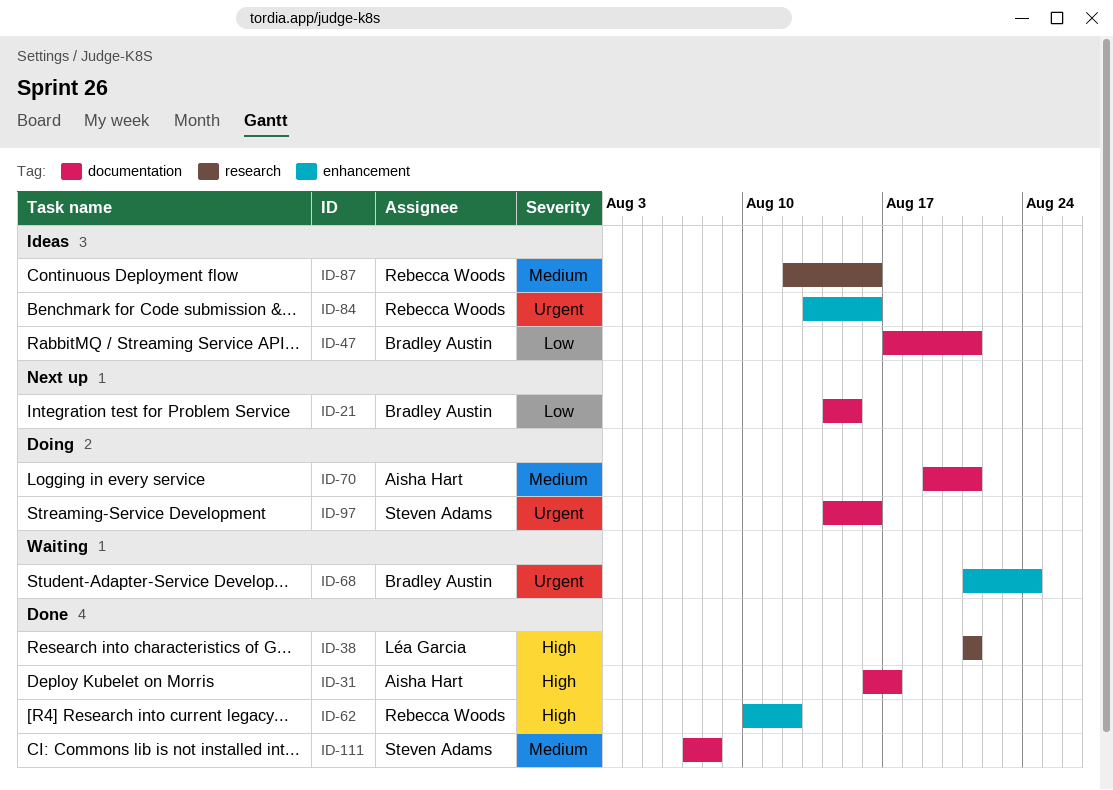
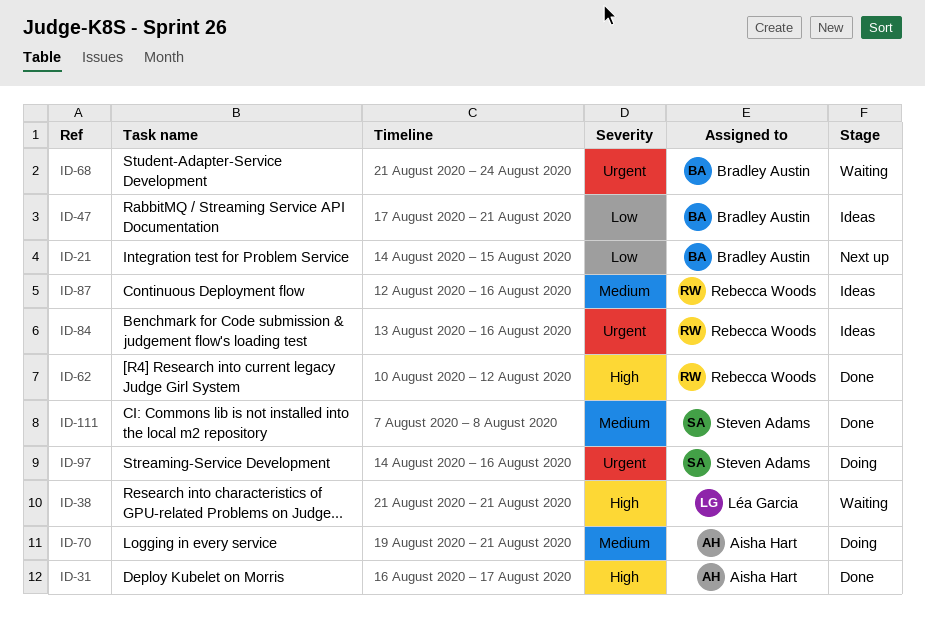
ID-38, status: Done -> Waiting

